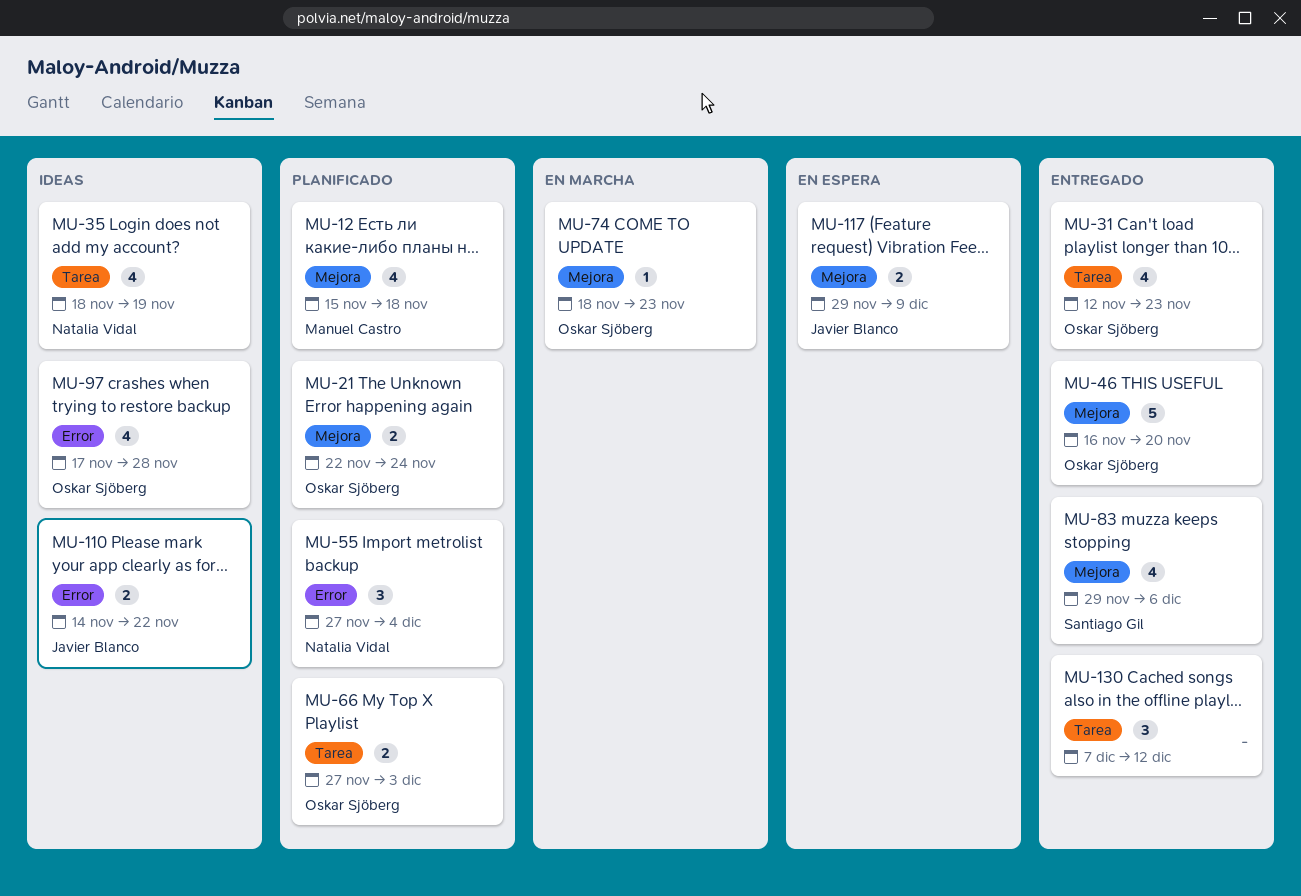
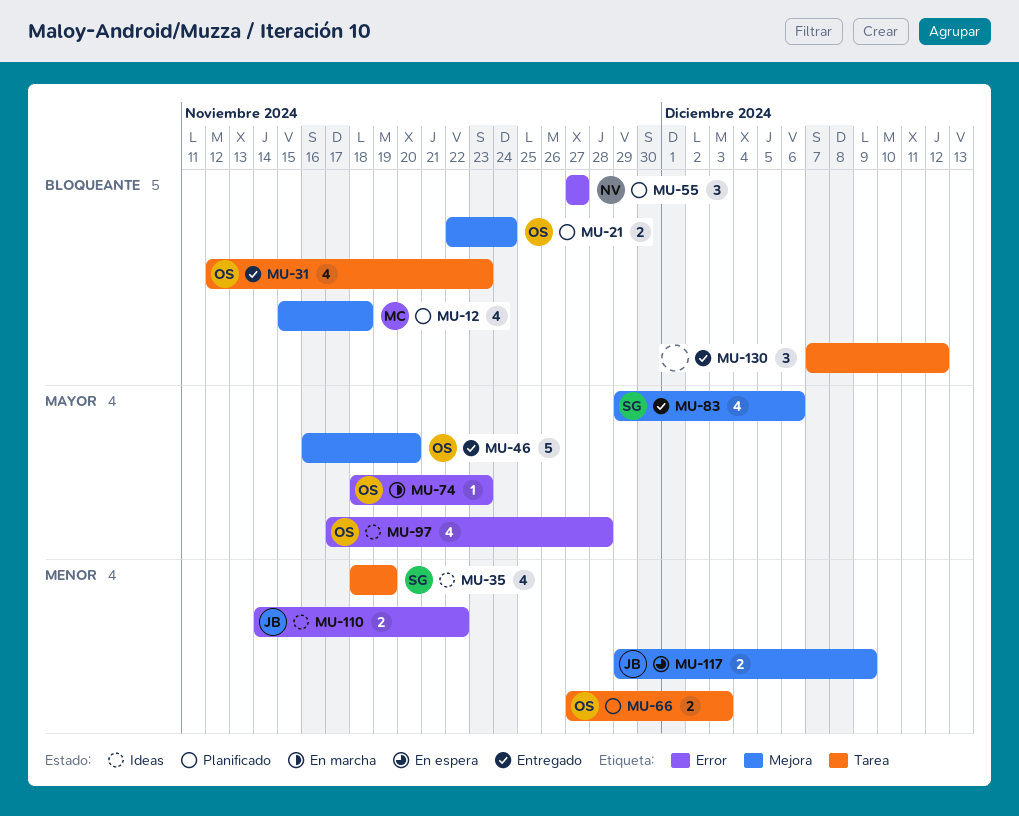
MU-35, owner: Natalia Vidal -> Santiago Gil
MU-55, due: Dec 4 -> Nov 27
MU-74, label: Mejora -> Error

